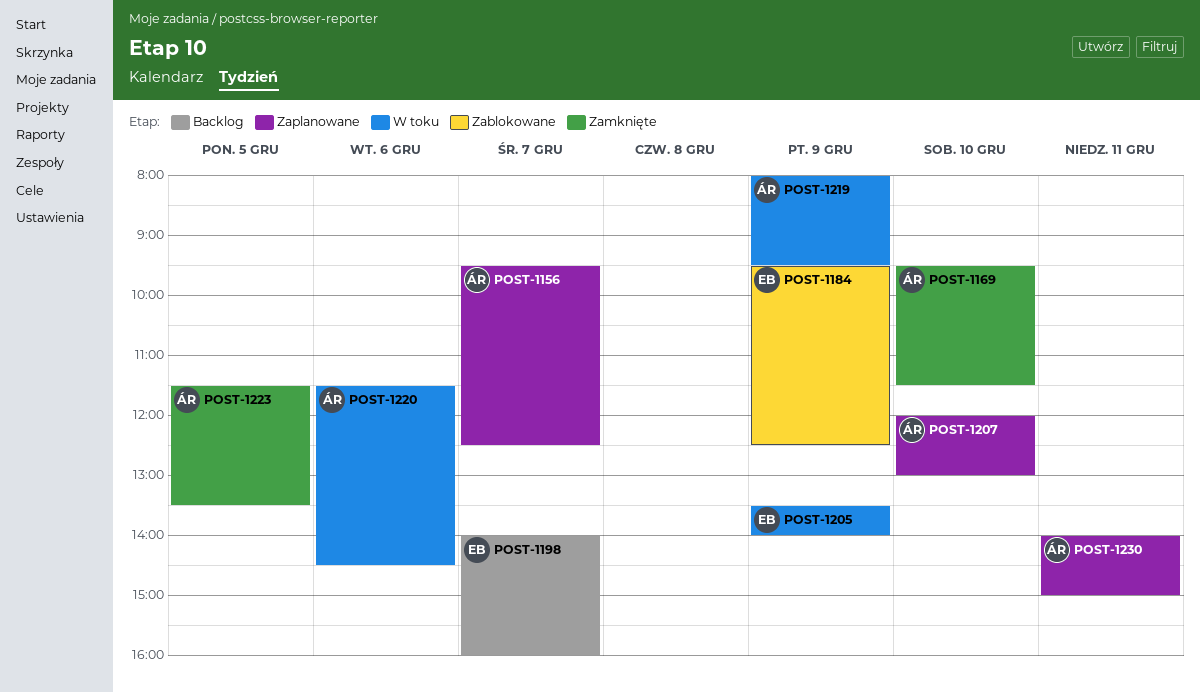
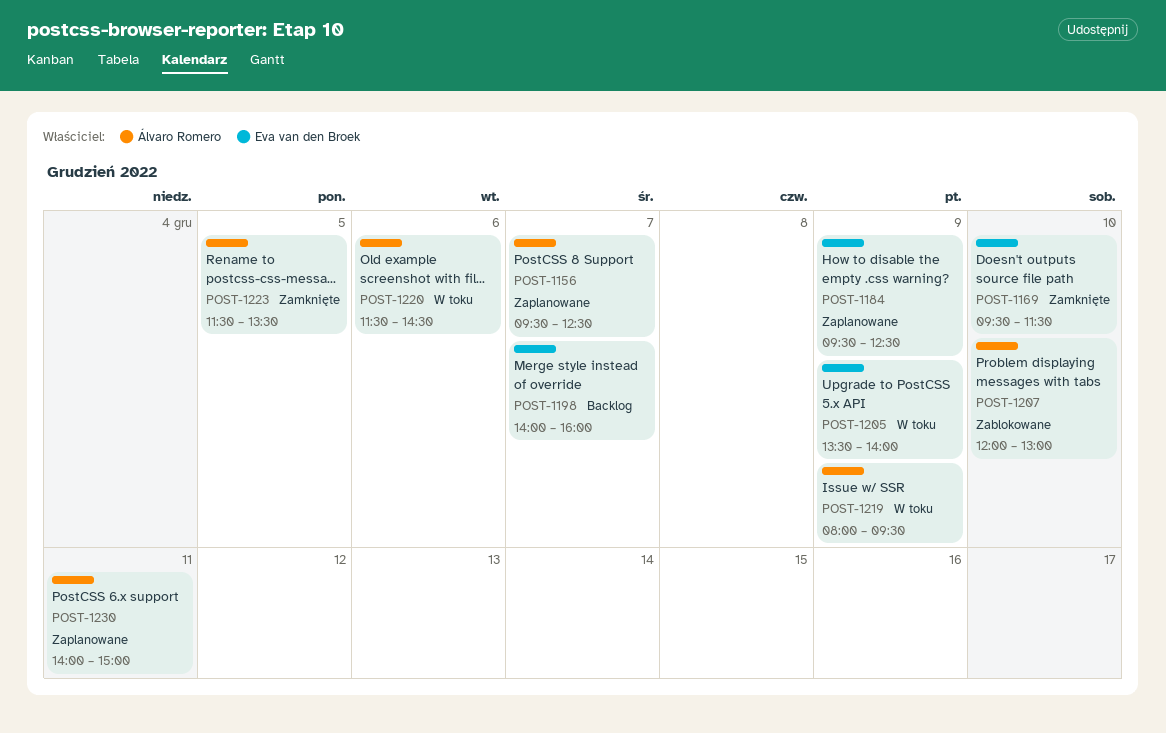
POST-1169, owner: Álvaro Romero -> Eva van den Broek
POST-1184, status: Zablokowane -> Zaplanowane
POST-1207, status: Zaplanowane -> Zablokowane

